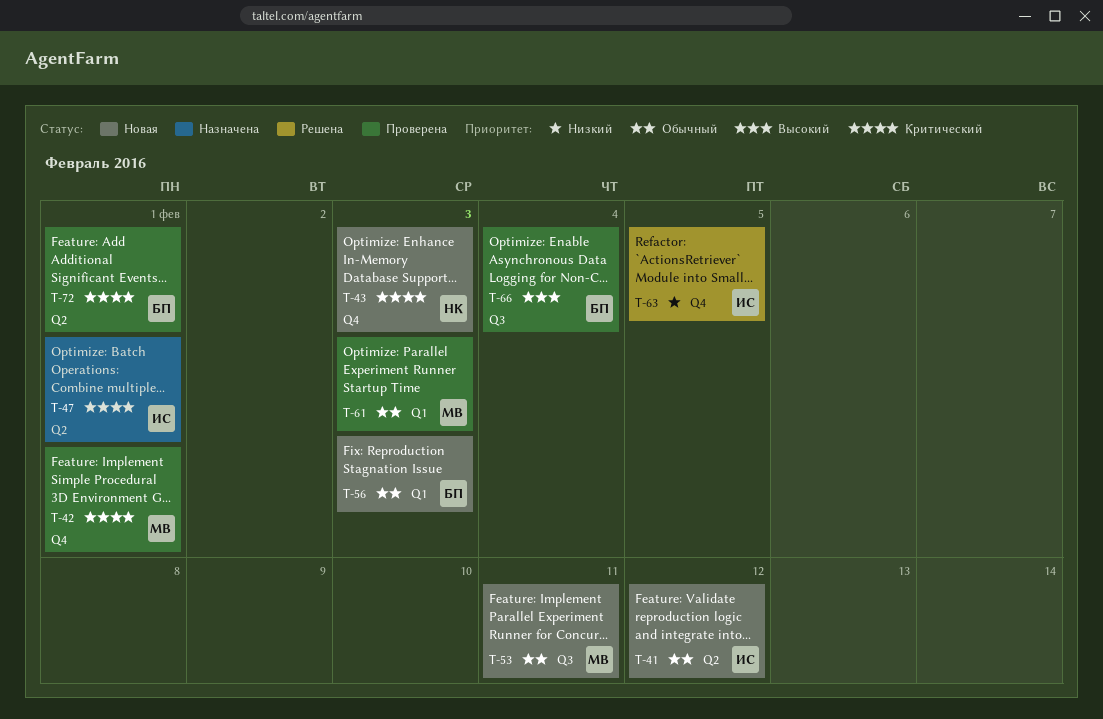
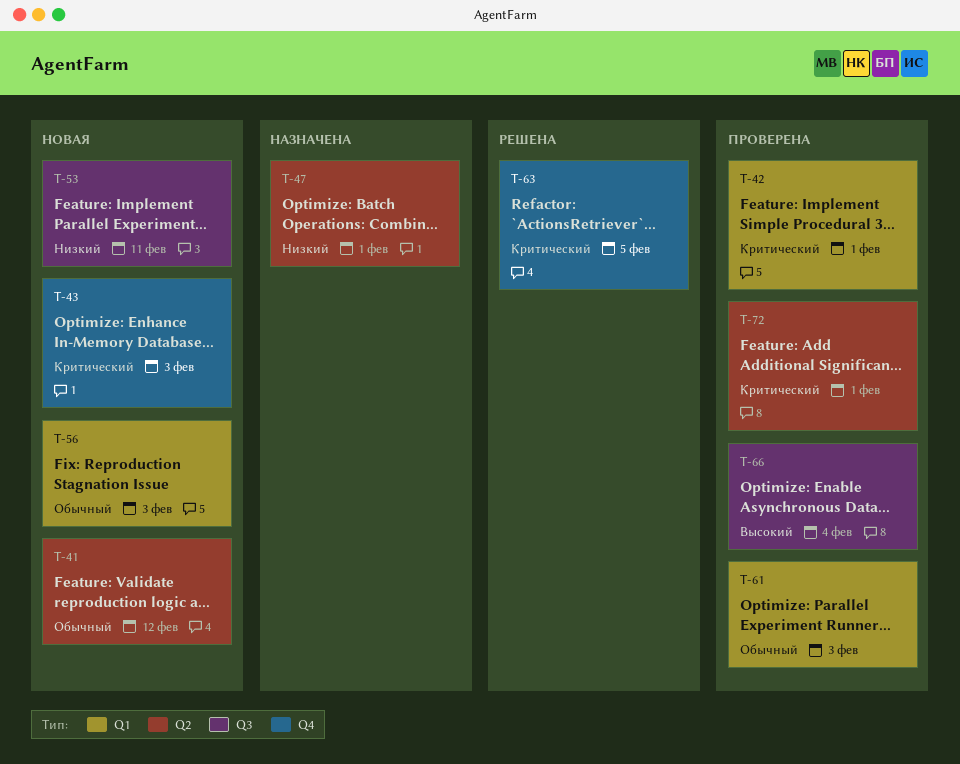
T-42, label: Q4 -> Q1
T-47, priority: Критический -> Низкий
T-53, priority: Обычный -> Низкий
T-63, priority: Низкий -> Критический

